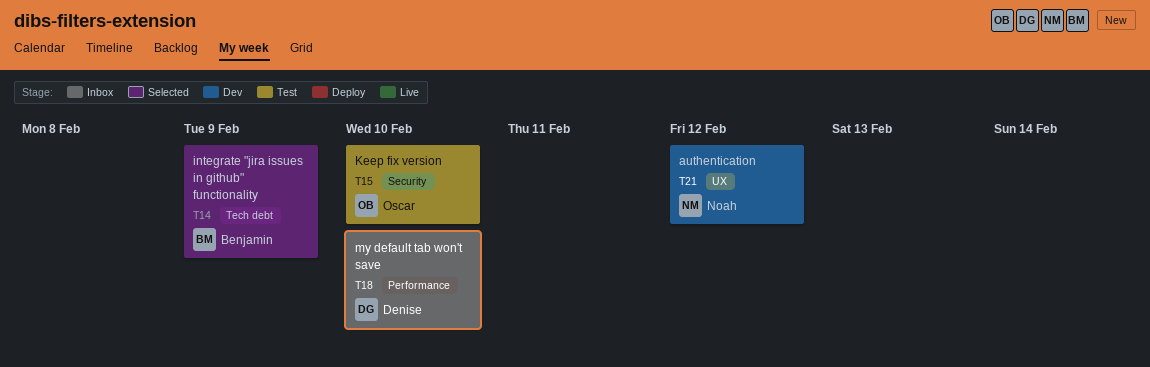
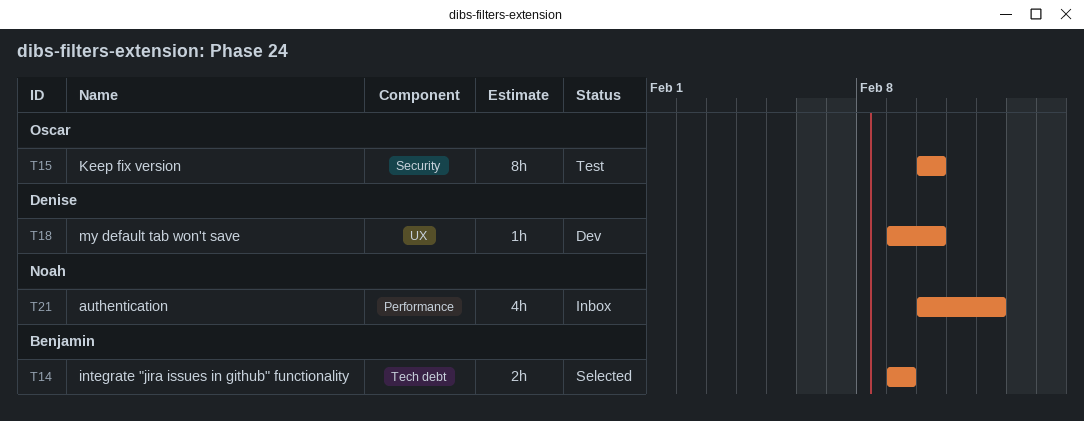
T18, status: Inbox -> Dev
T18, label: Performance -> UX
T21, status: Dev -> Inbox
T21, label: UX -> Performance

